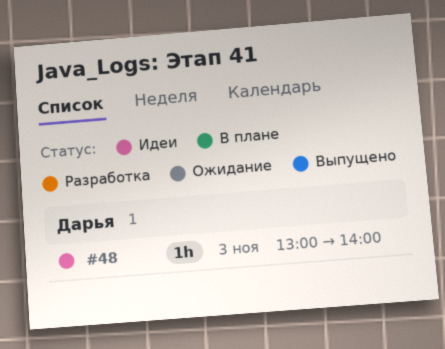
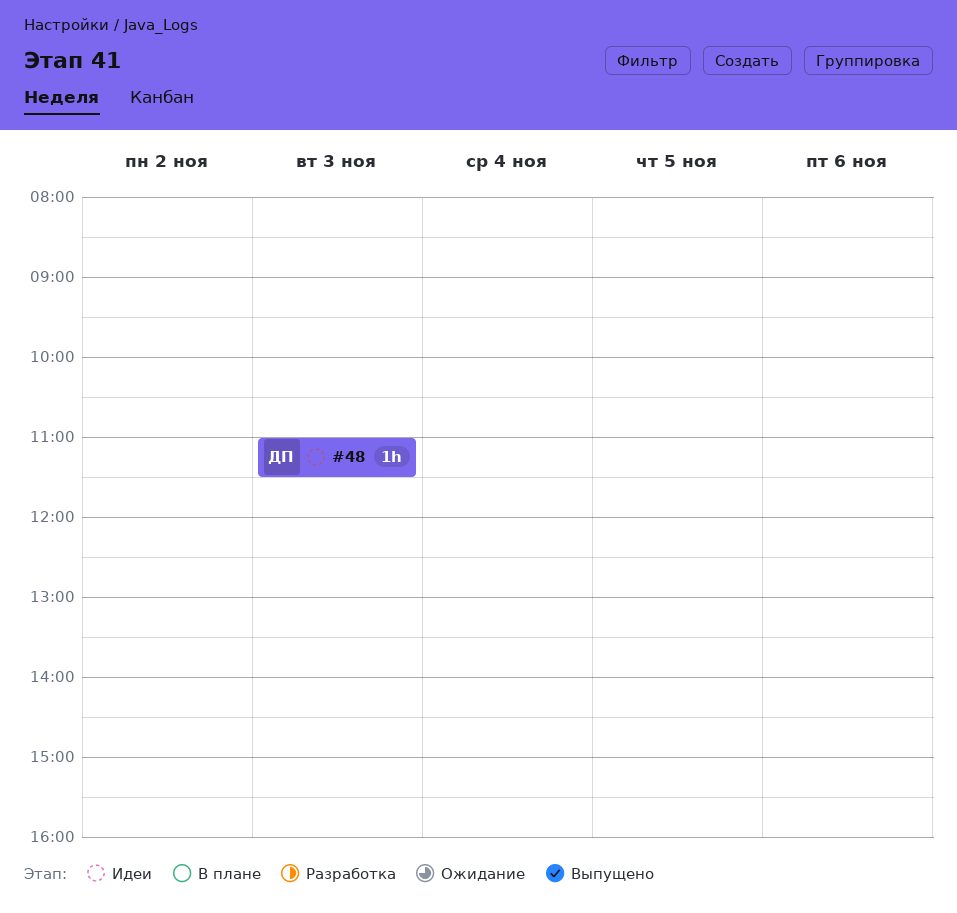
#48, begins: 13:00 -> 11:00
#48, ends: 14:00 -> 11:30

